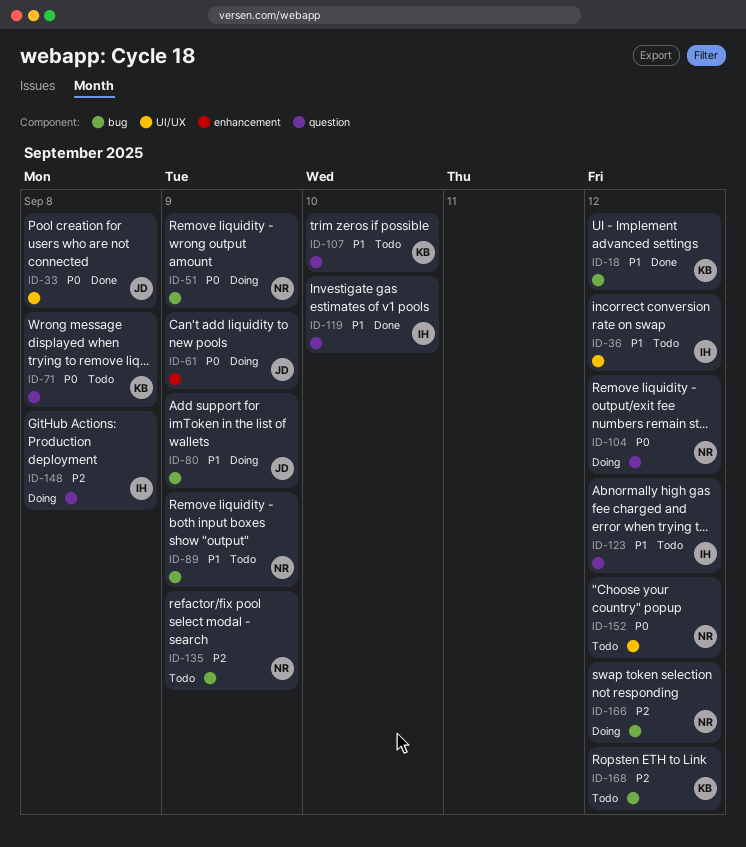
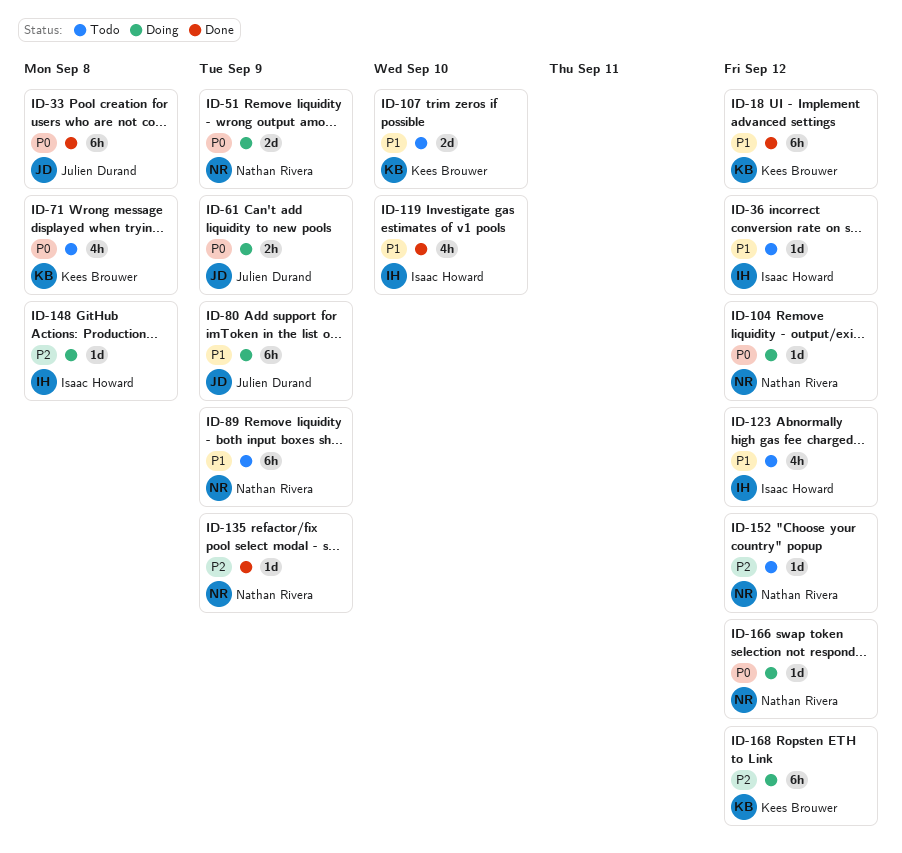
ID-135, status: Todo -> Done
ID-152, priority: P0 -> P2
ID-166, priority: P2 -> P0
ID-168, status: Todo -> Doing

